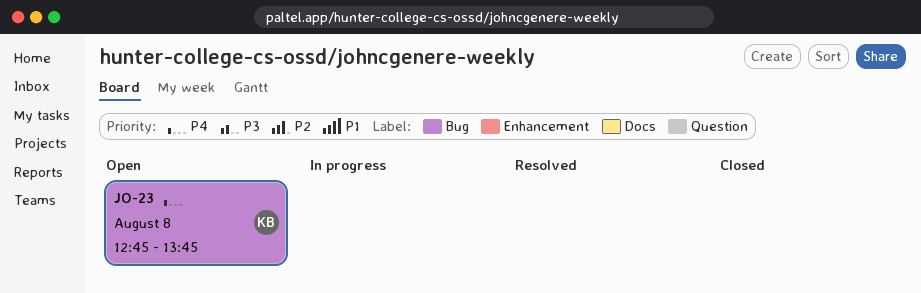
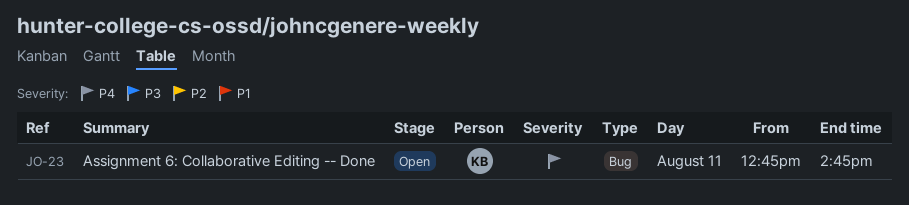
JO-23, day: Aug 8 -> Aug 11
JO-23, ends: 13:45 -> 14:45

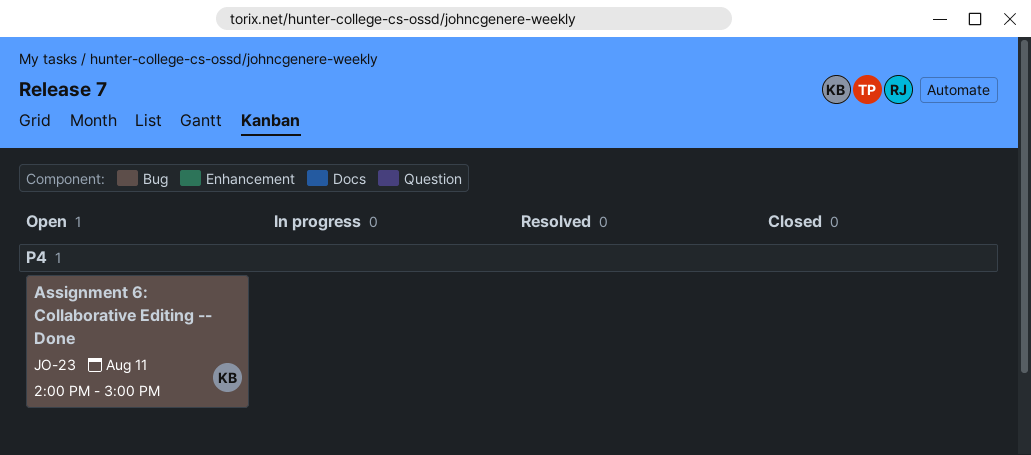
JO-23, begins: 12:45 -> 14:00
JO-23, ends: 14:45 -> 15:00

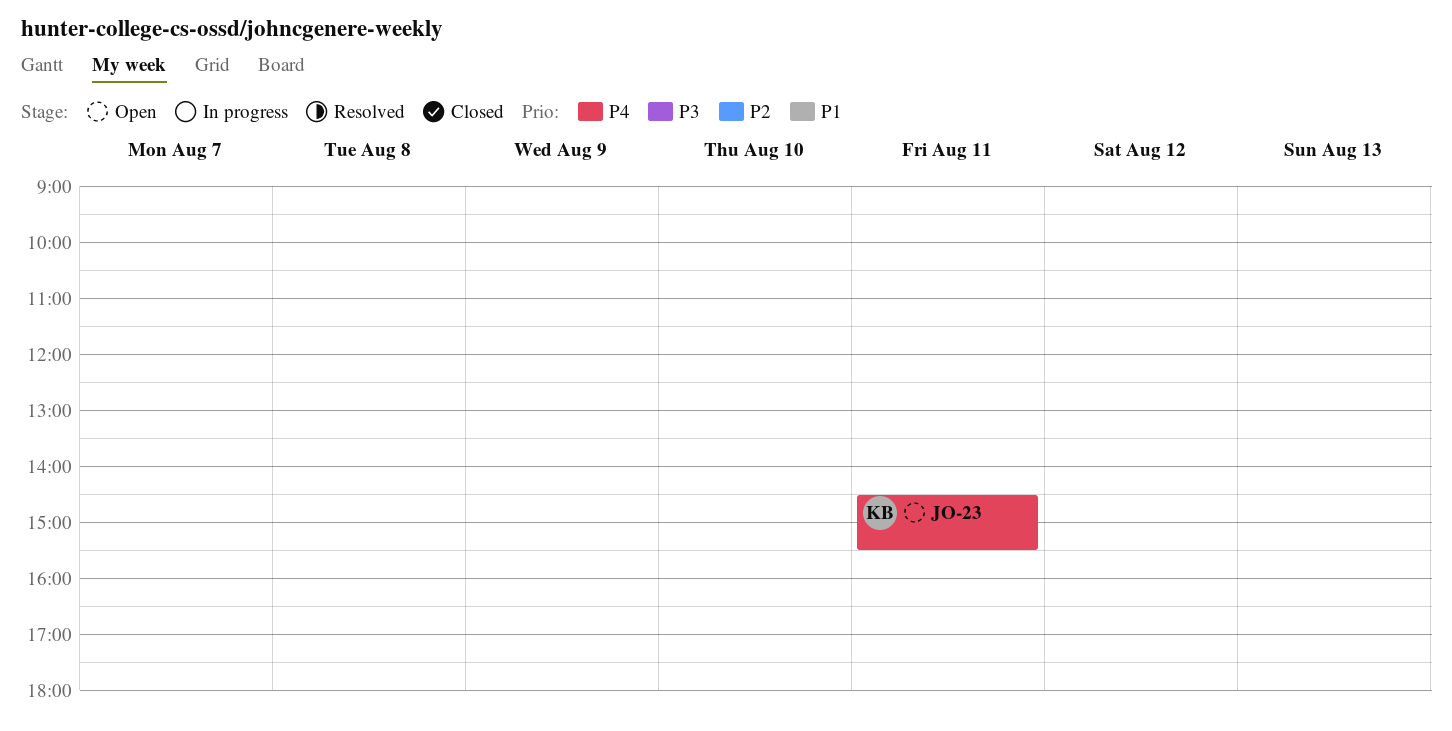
JO-23, begins: 14:00 -> 14:30
JO-23, ends: 15:00 -> 15:30

